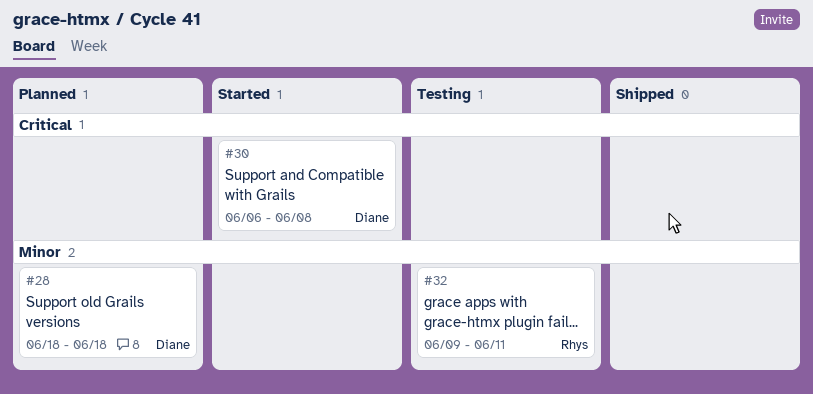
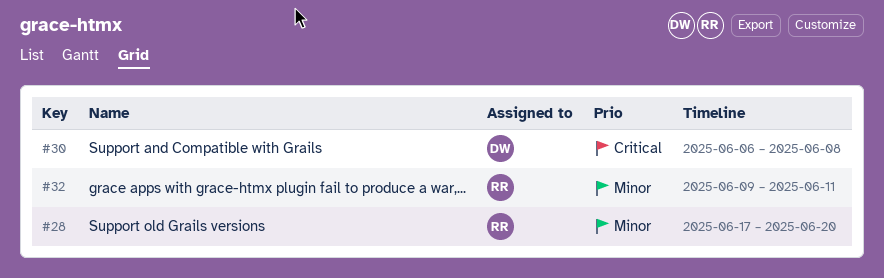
#28, owner: Diane -> Rhys
#28, start: Jun 18 -> Jun 17
#28, due: Jun 18 -> Jun 20

